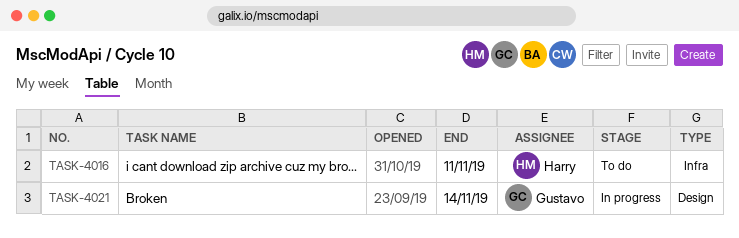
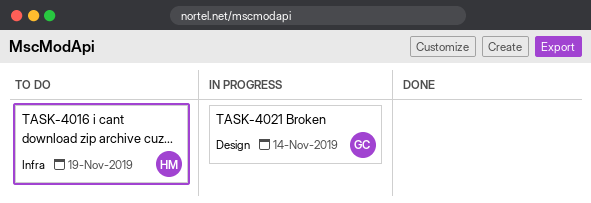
TASK-4016, due: Nov 11 -> Nov 19

